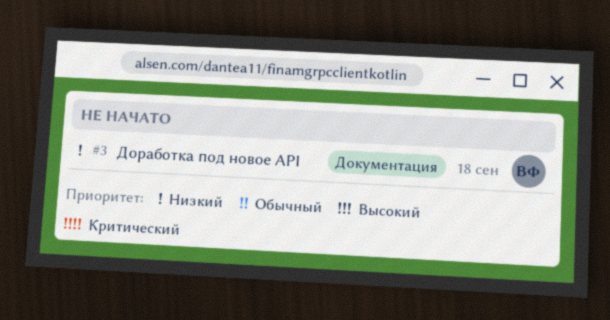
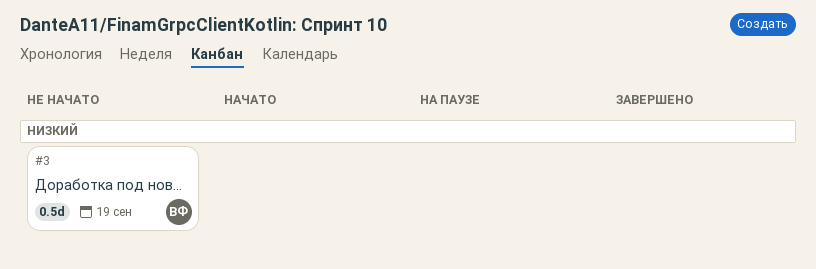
#3, due: Sep 18 -> Sep 19

